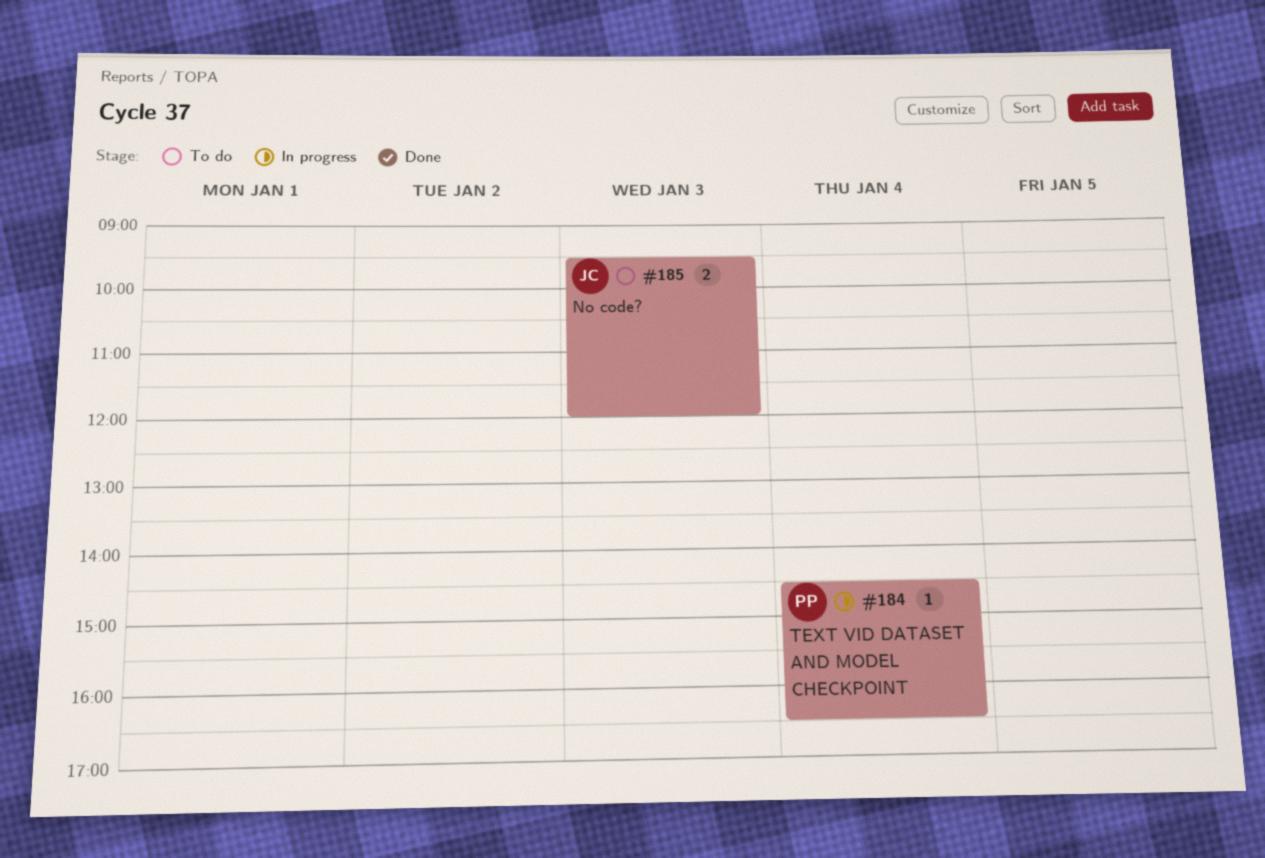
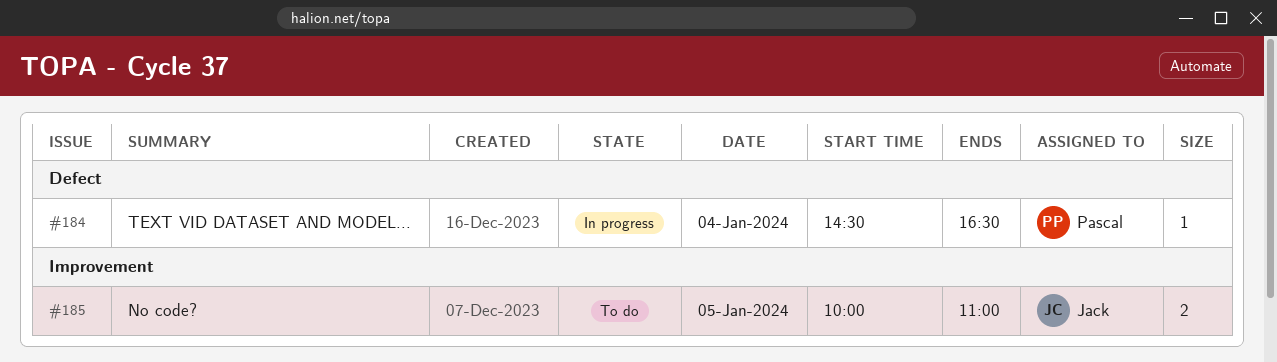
#185, day: Jan 3 -> Jan 5
#185, begins: 09:30 -> 10:00
#185, ends: 12:00 -> 11:00

